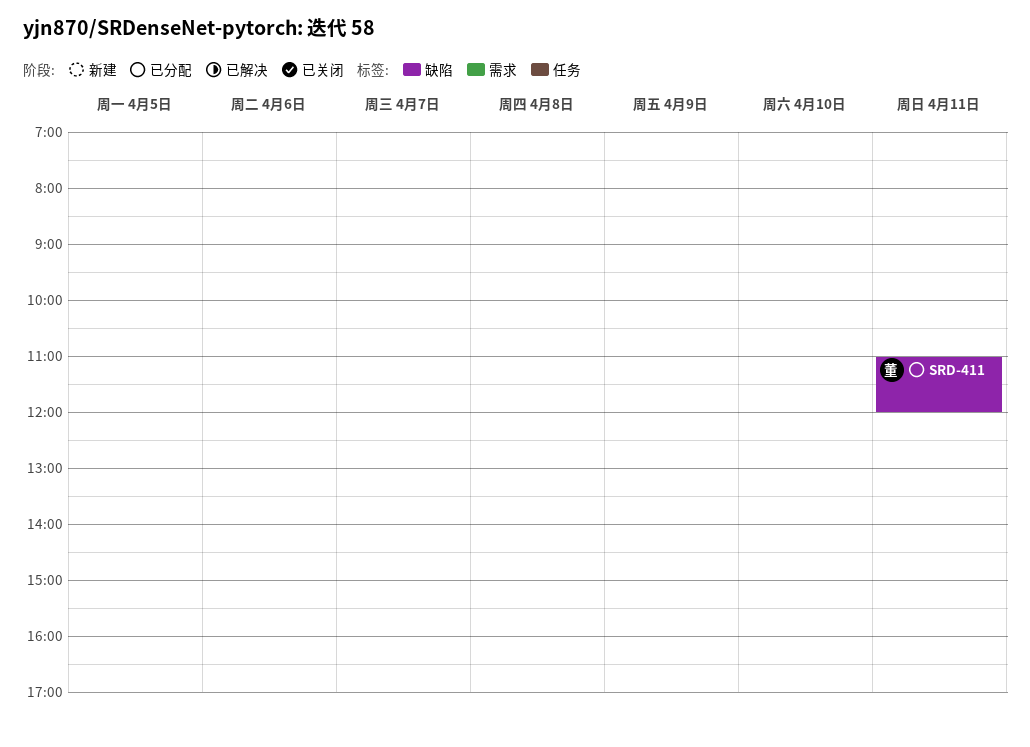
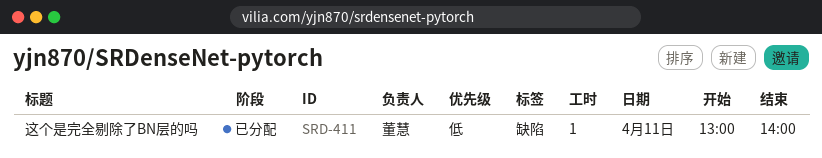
SRD-411, begins: 11:00 -> 13:00
SRD-411, ends: 12:00 -> 14:00

